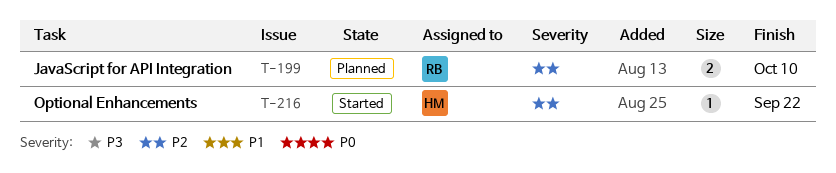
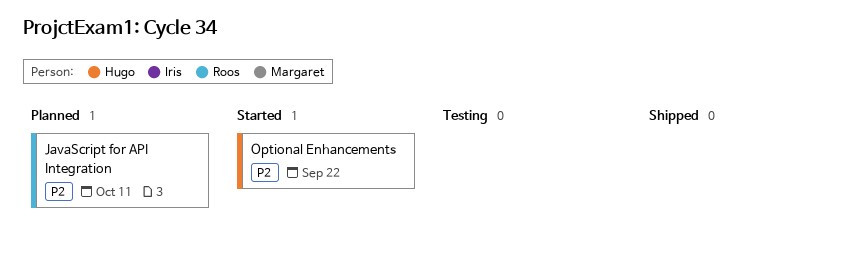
JavaScript for API Integration, due: Oct 10 -> Oct 11

